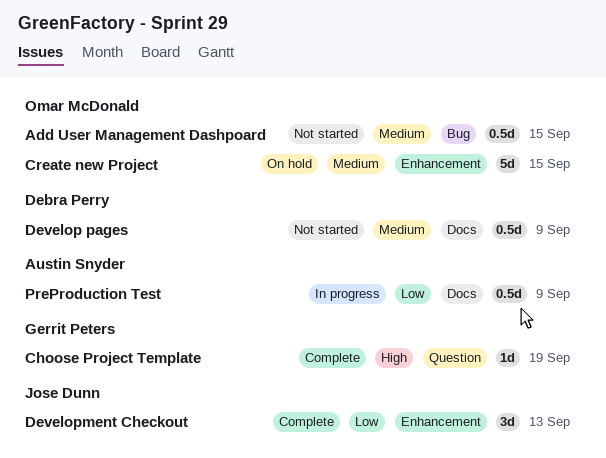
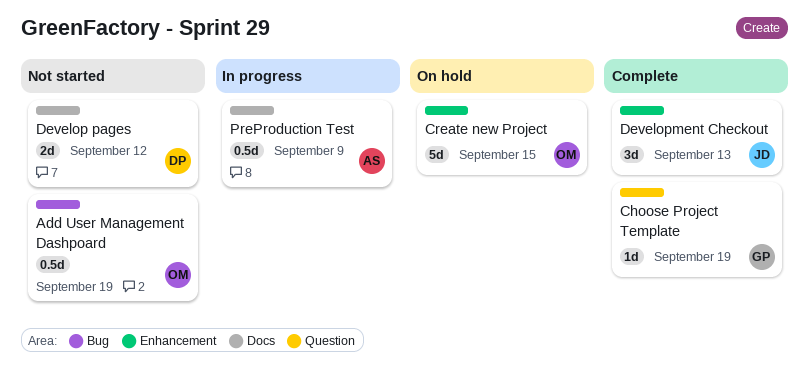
Add User Management Dashpoard, due: Sep 15 -> Sep 19
Develop pages, estimate: 0.5d -> 2d
Develop pages, due: Sep 9 -> Sep 12

